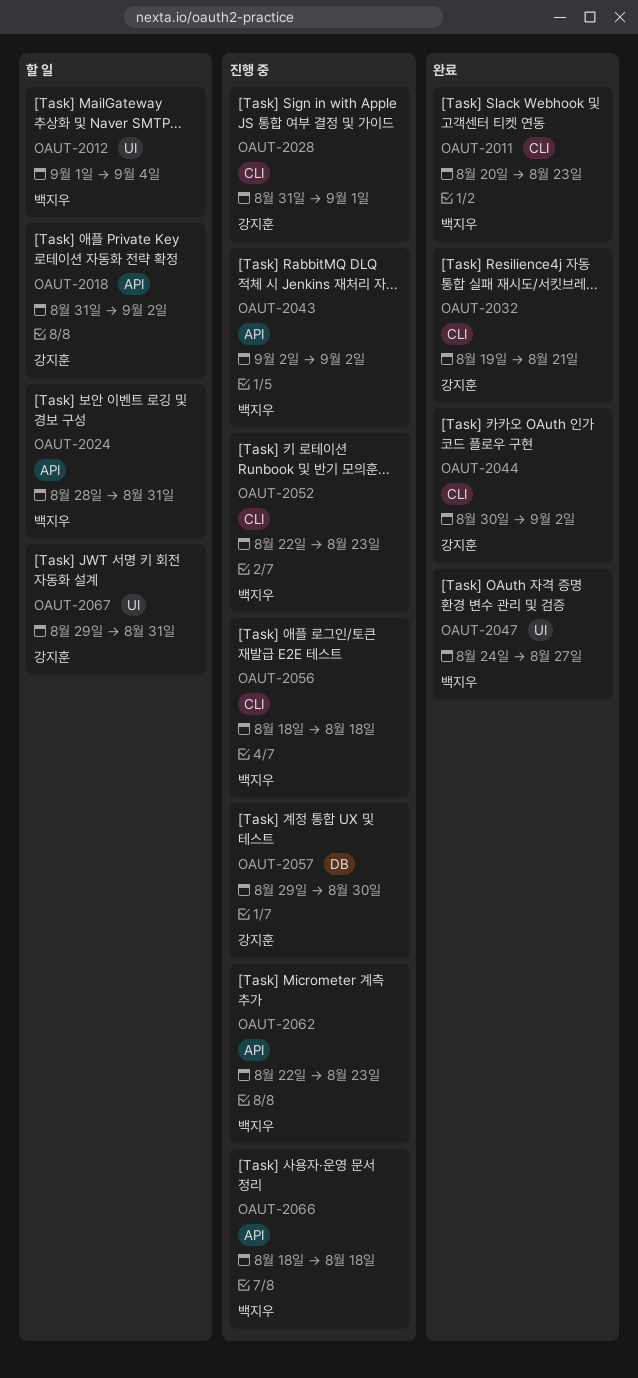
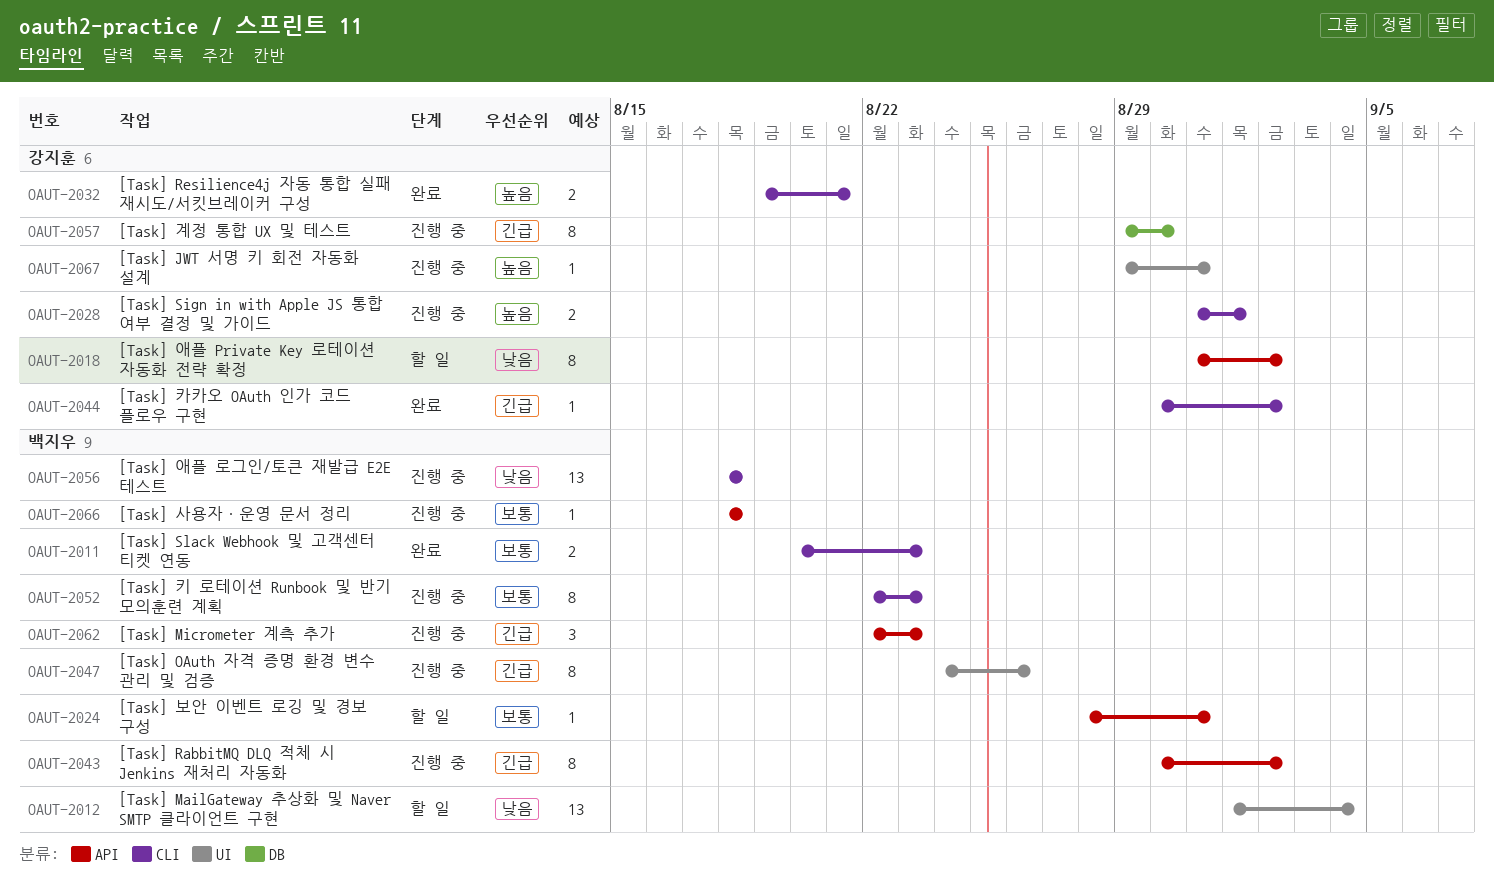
OAUT-2043, start: Sep 2 -> Aug 30
OAUT-2047, status: 완료 -> 진행 중
OAUT-2047, due: Aug 27 -> Aug 26
OAUT-2067, status: 할 일 -> 진행 중

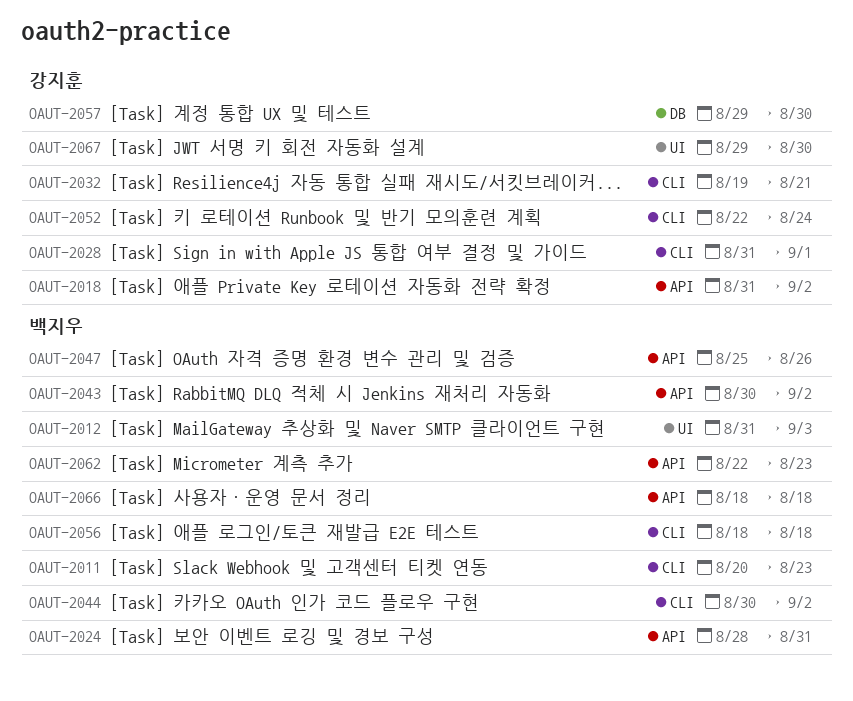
OAUT-2012, start: Sep 1 -> Aug 31
OAUT-2012, due: Sep 4 -> Sep 3
OAUT-2044, owner: 강지훈 -> 백지우
OAUT-2047, label: UI -> API
OAUT-2047, start: Aug 24 -> Aug 25
OAUT-2052, owner: 백지우 -> 강지훈
OAUT-2052, due: Aug 23 -> Aug 24
OAUT-2067, due: Aug 31 -> Aug 30

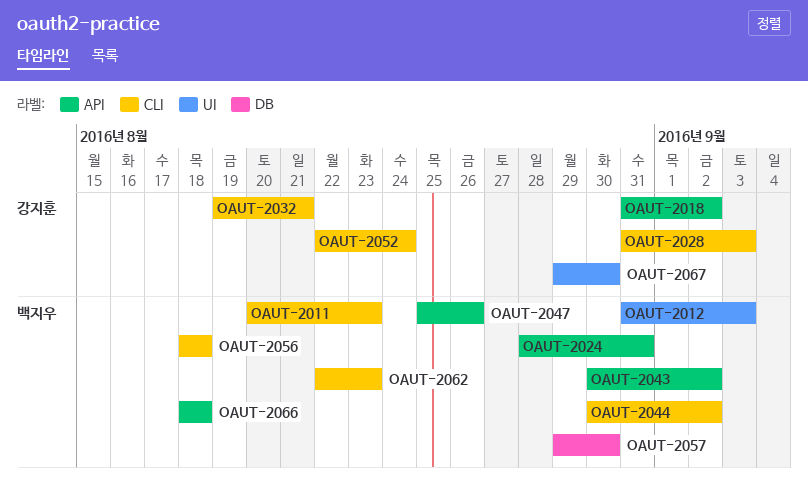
OAUT-2028, due: Sep 1 -> Sep 3
OAUT-2057, owner: 강지훈 -> 백지우
OAUT-2062, label: API -> CLI

